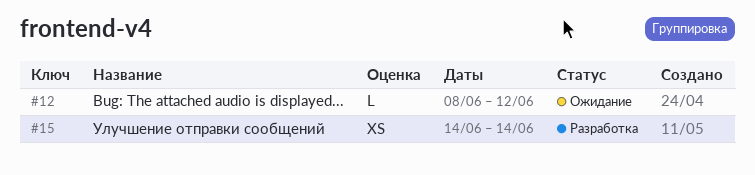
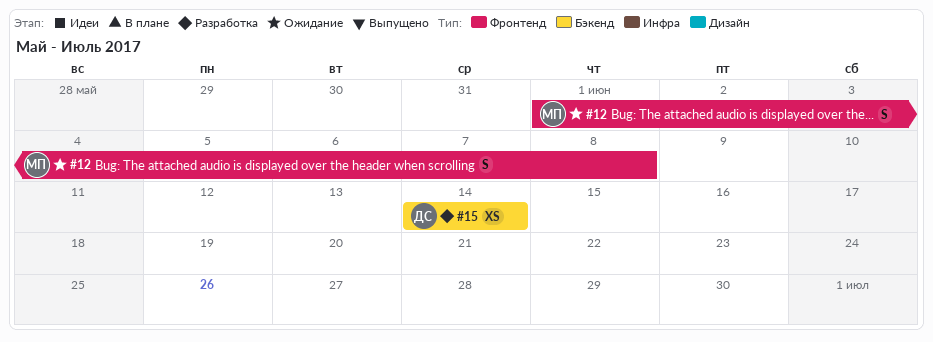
#12, estimate: L -> S
#12, start: Jun 8 -> Jun 1
#12, due: Jun 12 -> Jun 8

